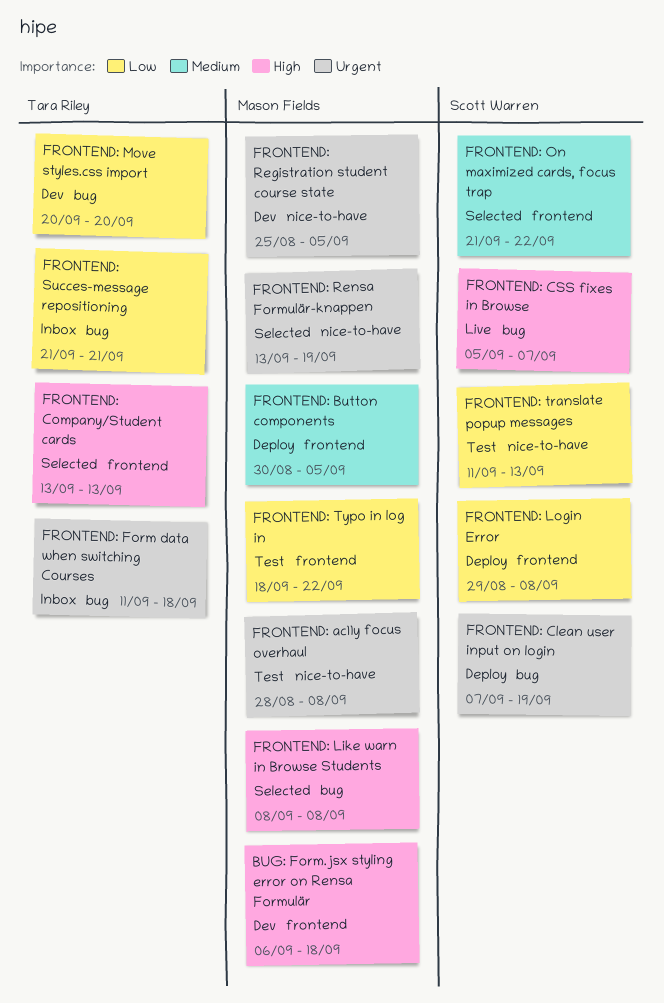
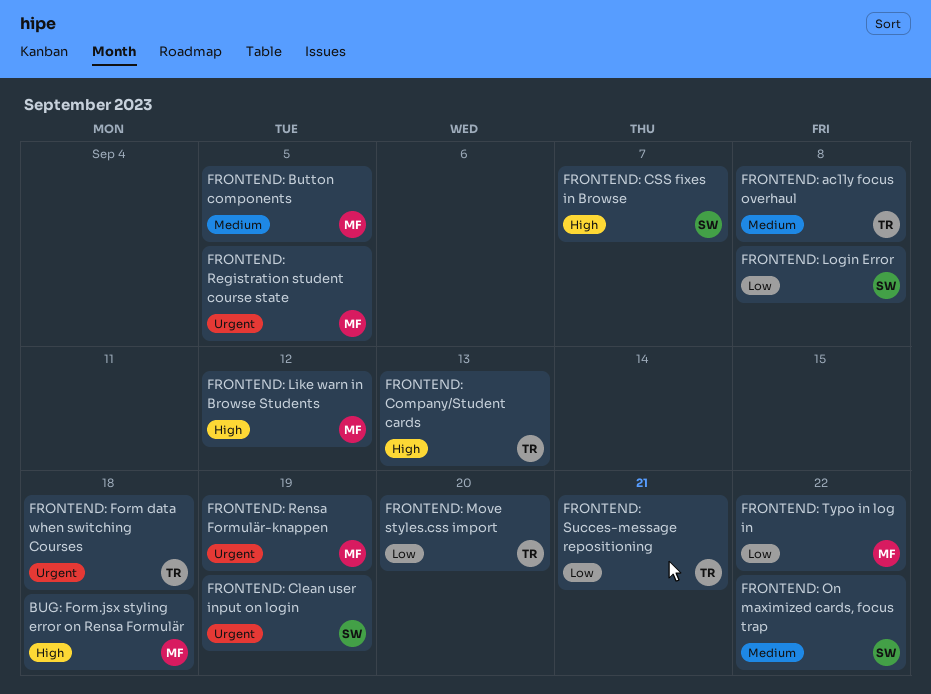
FRONTEND: ac11y focus overhaul, owner: Mason Fields -> Tara Riley
FRONTEND: ac11y focus overhaul, priority: Urgent -> Medium
FRONTEND: Like warn in Browse Students, due: Sep 8 -> Sep 12
FRONTEND: translate popup messages: present -> none

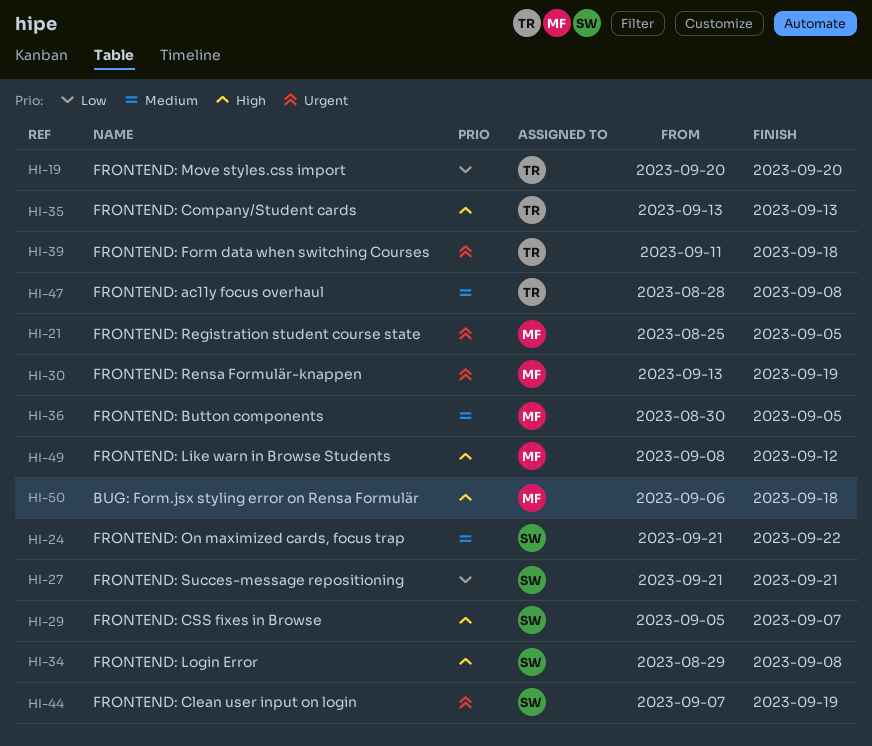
FRONTEND: Login Error, priority: Low -> High
FRONTEND: Succes-message repositioning, owner: TR -> SW
FRONTEND: Typo in log in: present -> none

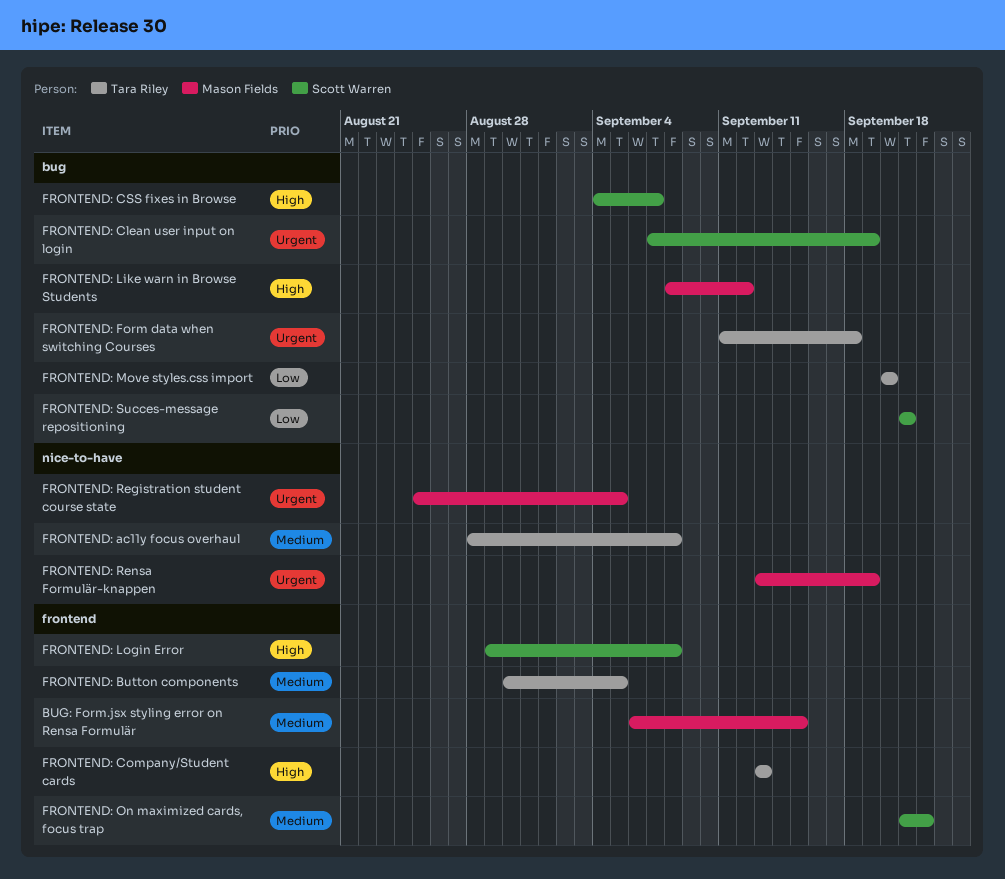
BUG: Form.jsx styling error on Rensa Formulär, priority: High -> Medium
BUG: Form.jsx styling error on Rensa Formulär, due: Sep 18 -> Sep 15
FRONTEND: Button components, owner: Mason Fields -> Tara Riley
FRONTEND: CSS fixes in Browse, start: Sep 5 -> Sep 4

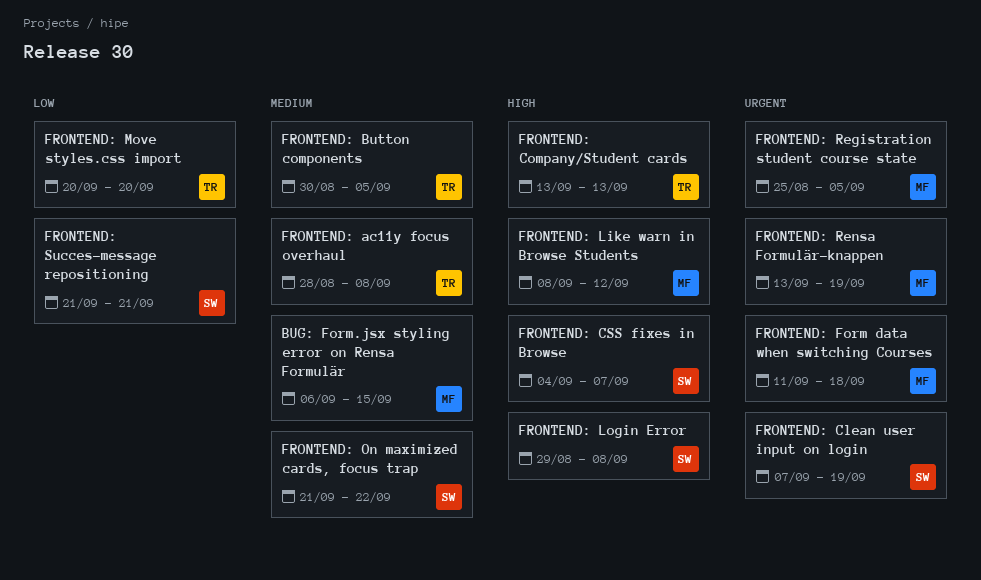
FRONTEND: Form data when switching Courses, owner: Tara Riley -> Mason Fields

